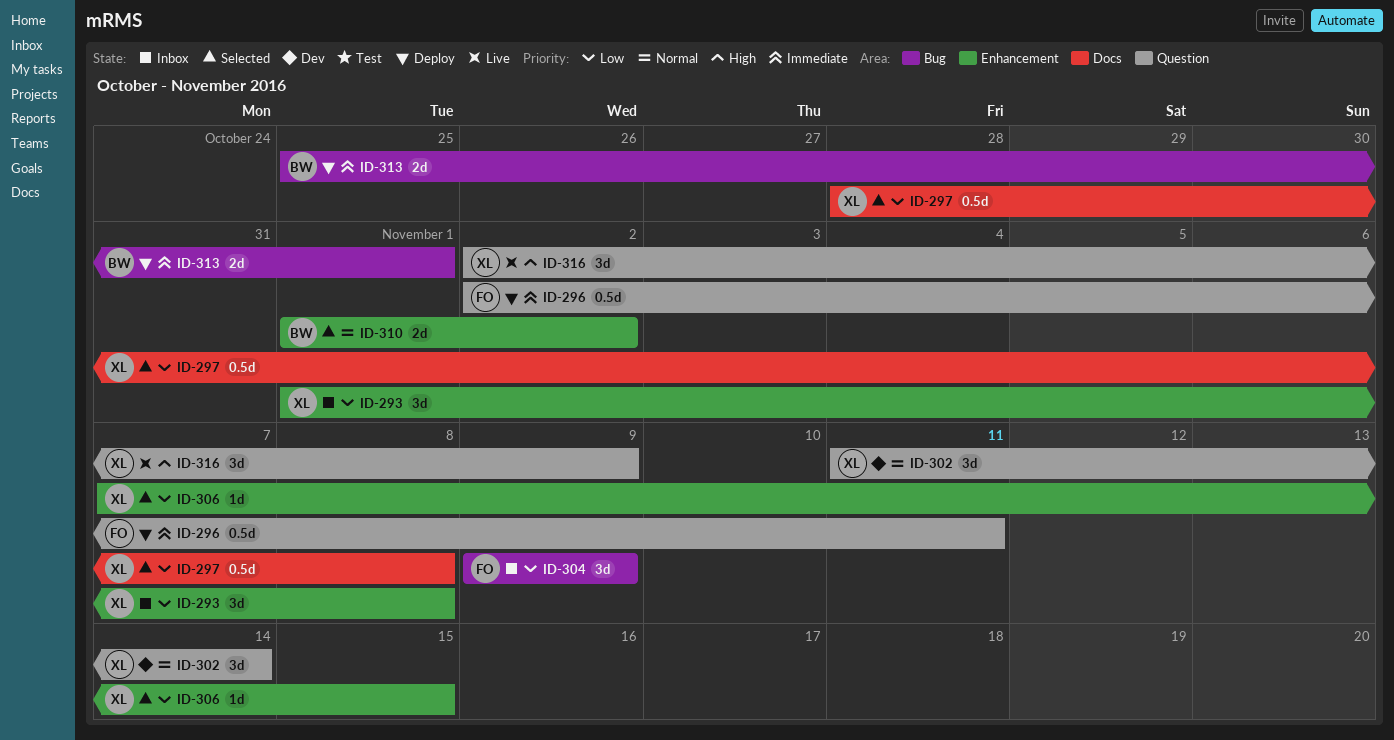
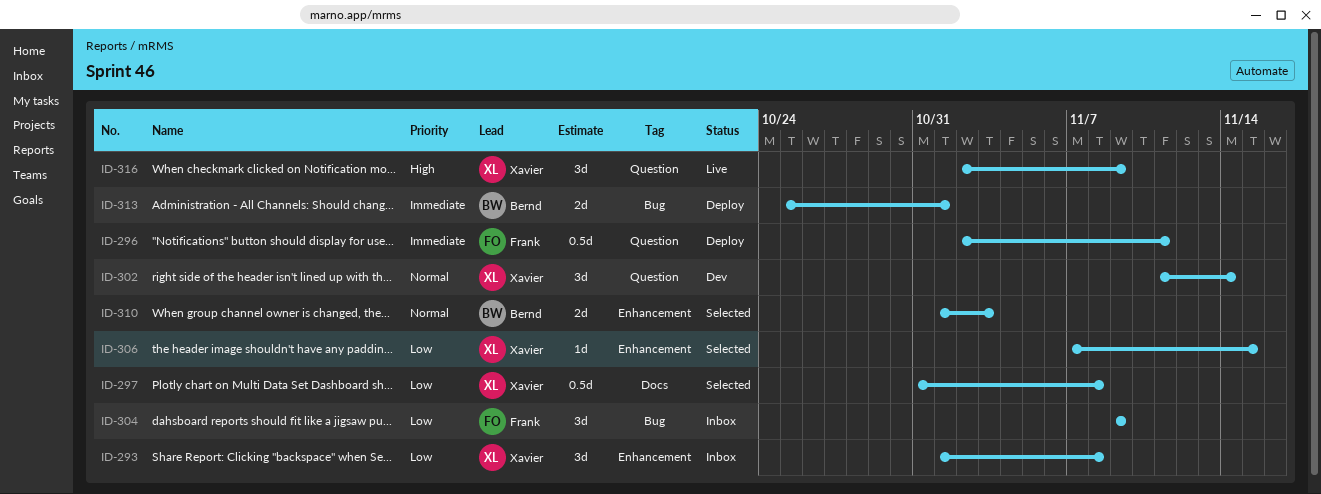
ID-297, start: Oct 28 -> Oct 31
ID-310, due: Nov 2 -> Nov 3

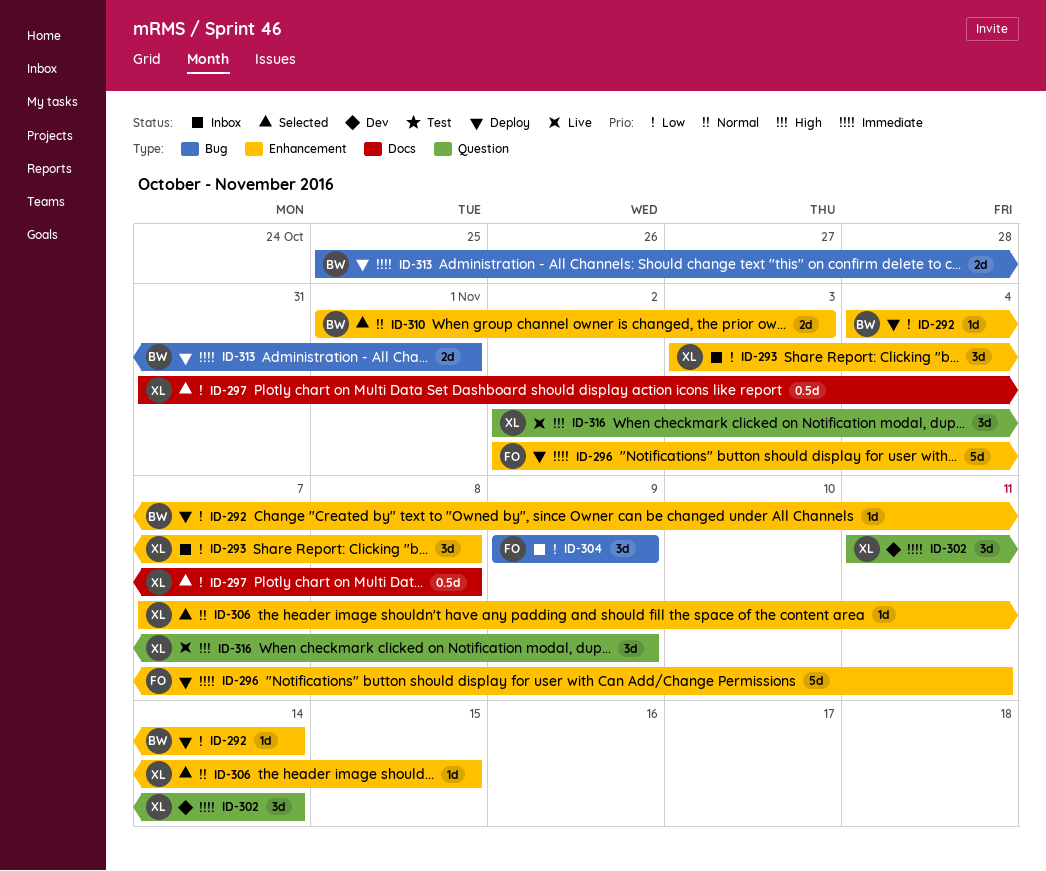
ID-292: none -> present
ID-293, start: Nov 1 -> Nov 3
ID-296, label: Question -> Enhancement
ID-296, estimate: 0.5d -> 5d
ID-302, priority: Normal -> Immediate
ID-306, priority: Low -> Normal

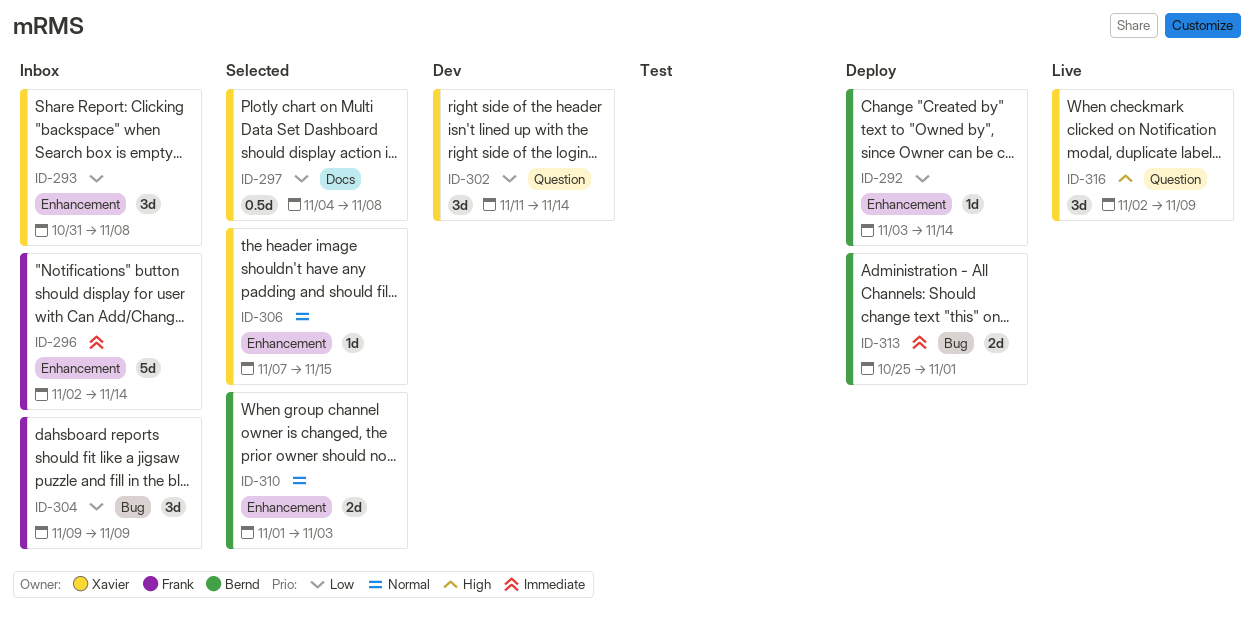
ID-292, start: Nov 4 -> Nov 3
ID-293, start: Nov 3 -> Oct 31
ID-296, status: Deploy -> Inbox
ID-296, due: Nov 11 -> Nov 14
ID-297, start: Oct 31 -> Nov 4
ID-302, priority: Immediate -> Low

